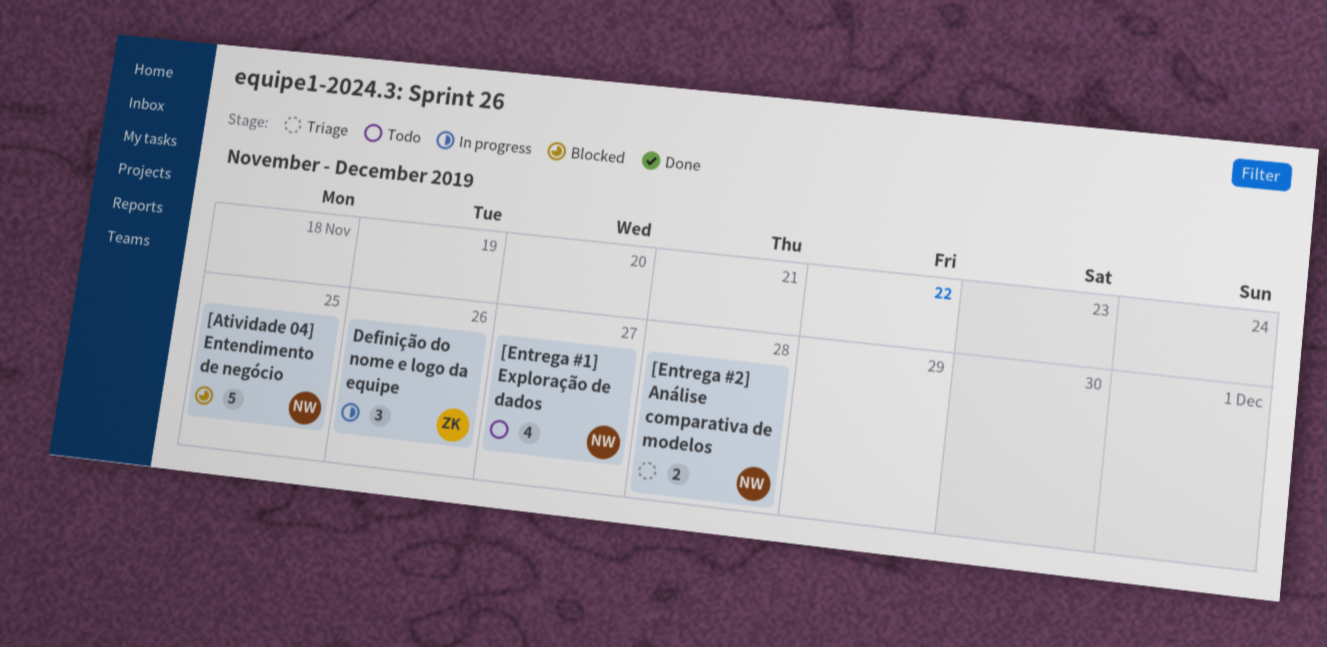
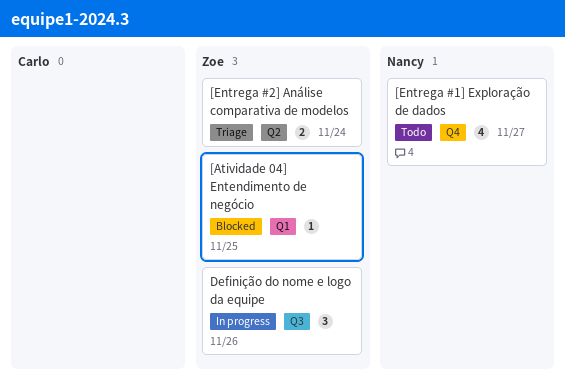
[Atividade 04] Entendimento de negócio, owner: Nancy -> Zoe
[Atividade 04] Entendimento de negócio, estimate: 5 -> 1
[Entrega #2] Análise comparativa de modelos, owner: Nancy -> Zoe
[Entrega #2] Análise comparativa de modelos, due: Nov 28 -> Nov 24

